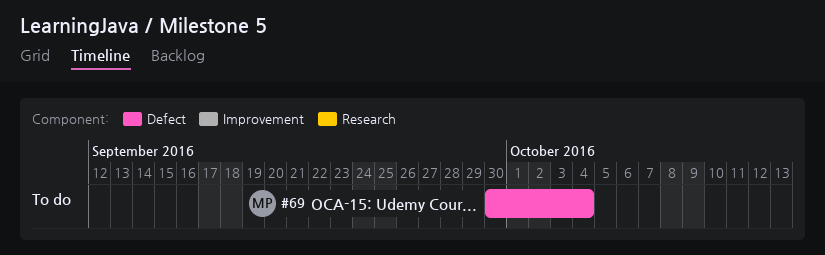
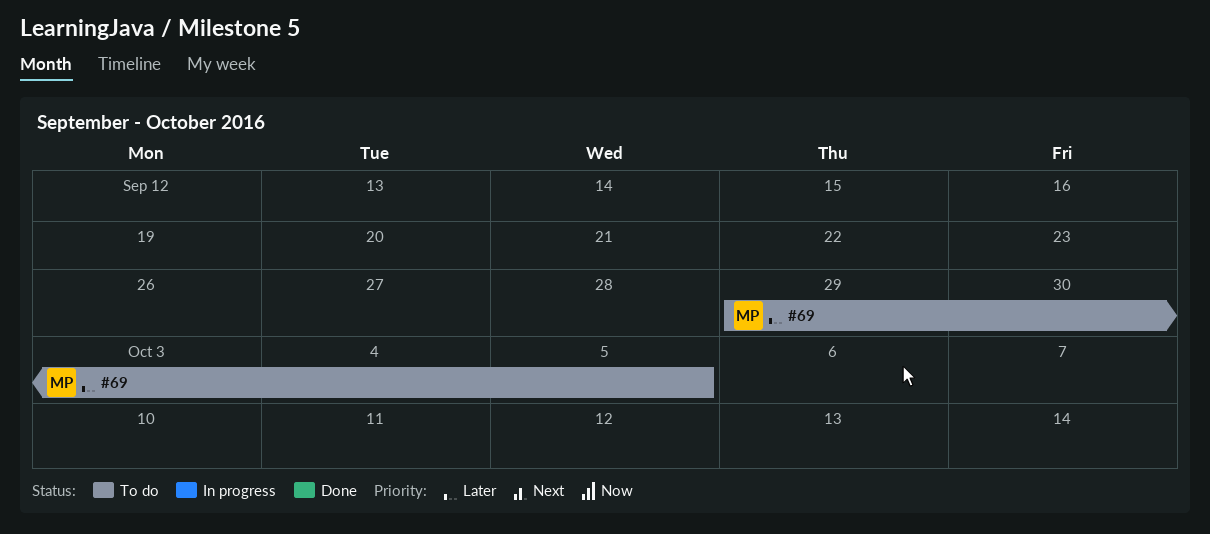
#69, start: Sep 30 -> Sep 29
#69, due: Oct 4 -> Oct 5

